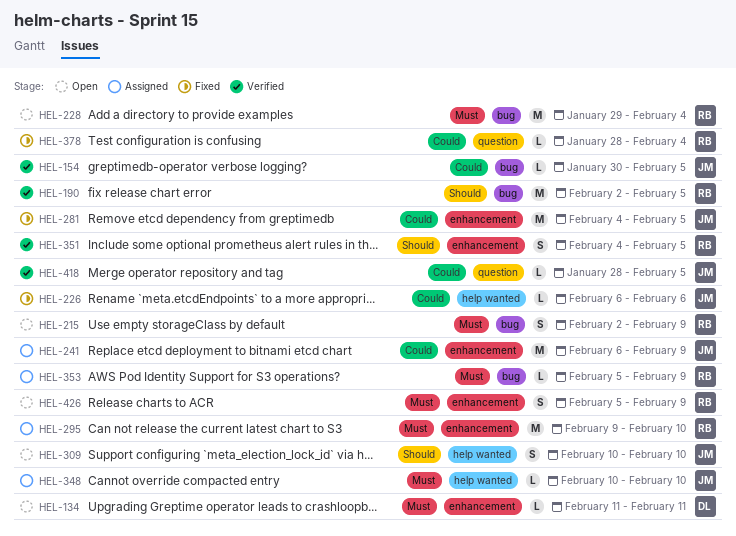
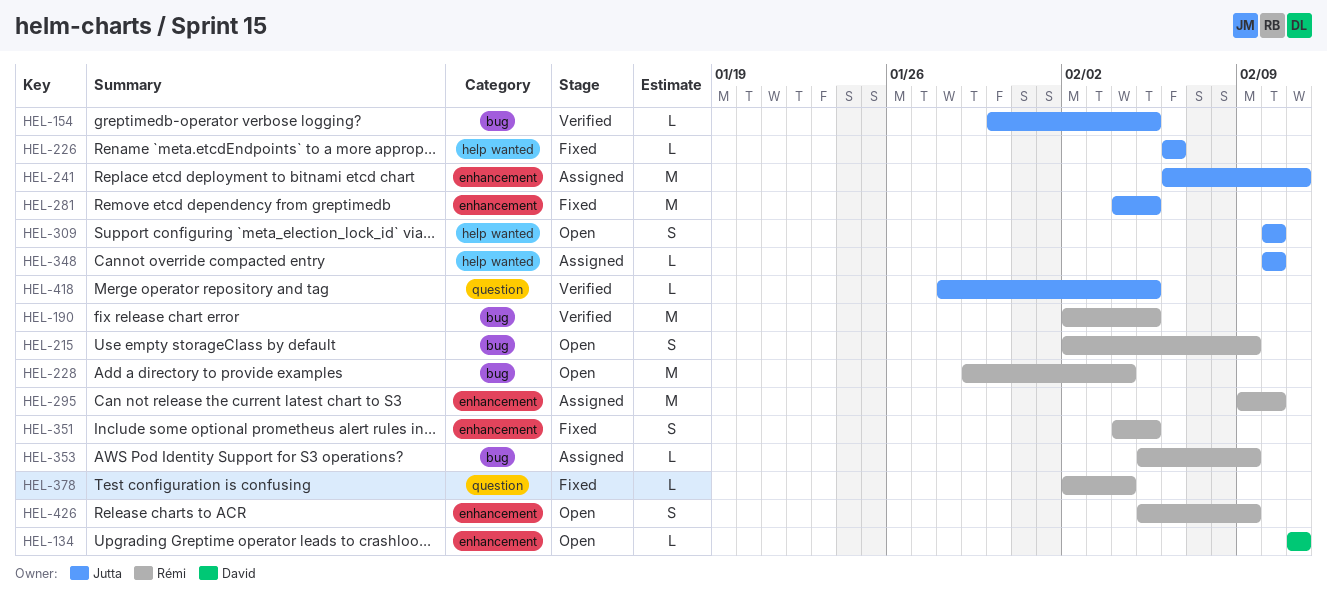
HEL-241, due: Feb 9 -> Feb 11
HEL-351, status: Verified -> Fixed
HEL-378, start: Jan 28 -> Feb 2

